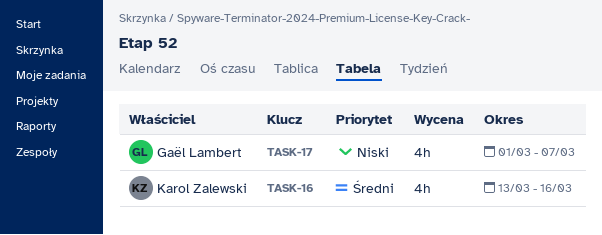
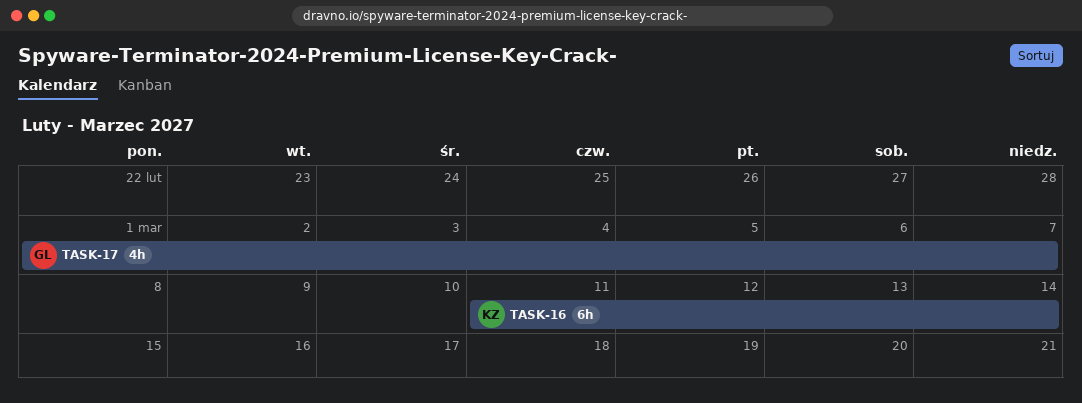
TASK-16, estimate: 4h -> 6h
TASK-16, start: Mar 13 -> Mar 11
TASK-16, due: Mar 16 -> Mar 14

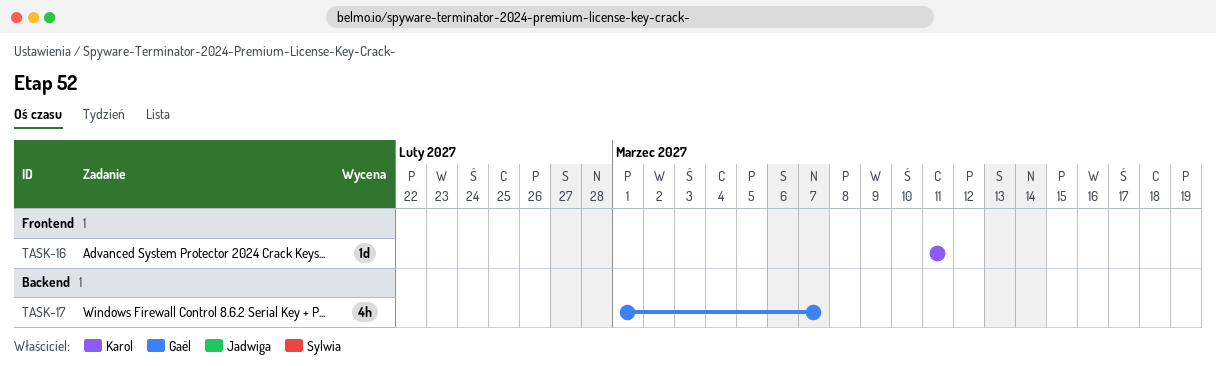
TASK-16, estimate: 6h -> 1d
TASK-16, due: Mar 14 -> Mar 11

